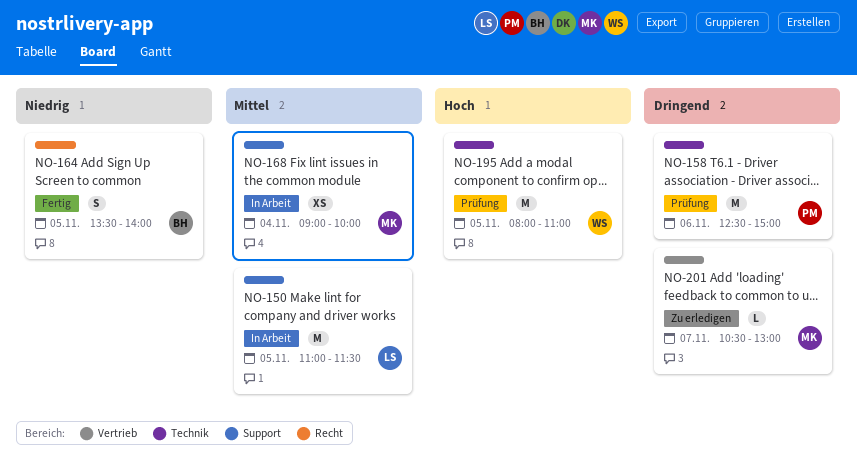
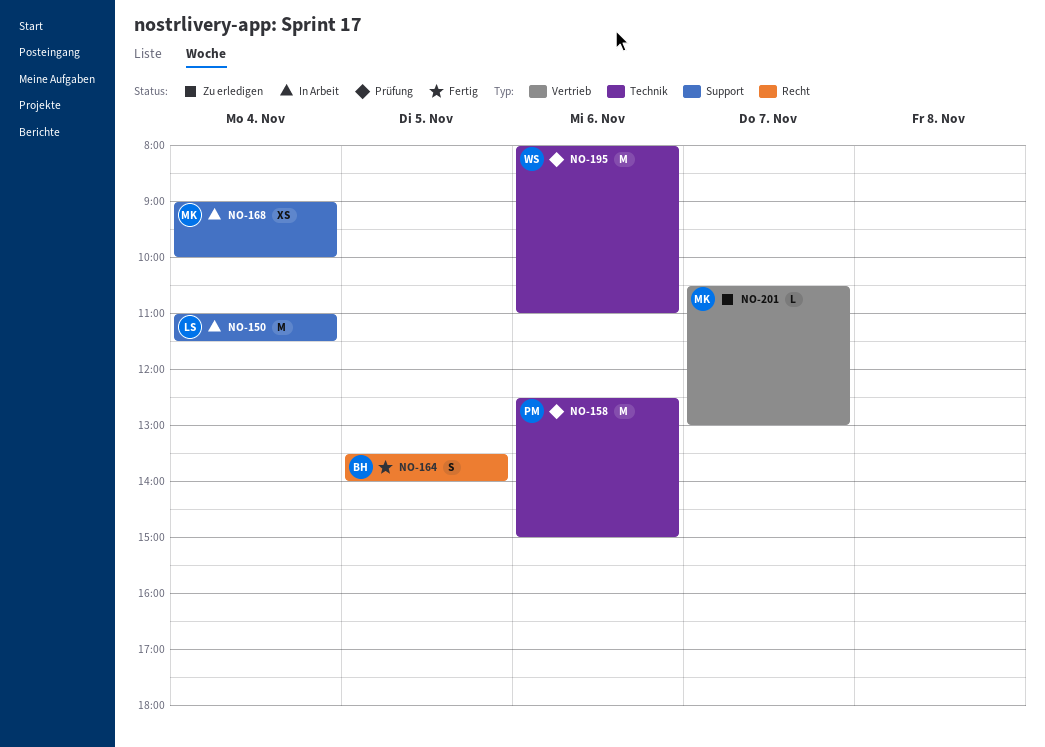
NO-150, day: Nov 5 -> Nov 4
NO-195, day: Nov 5 -> Nov 6

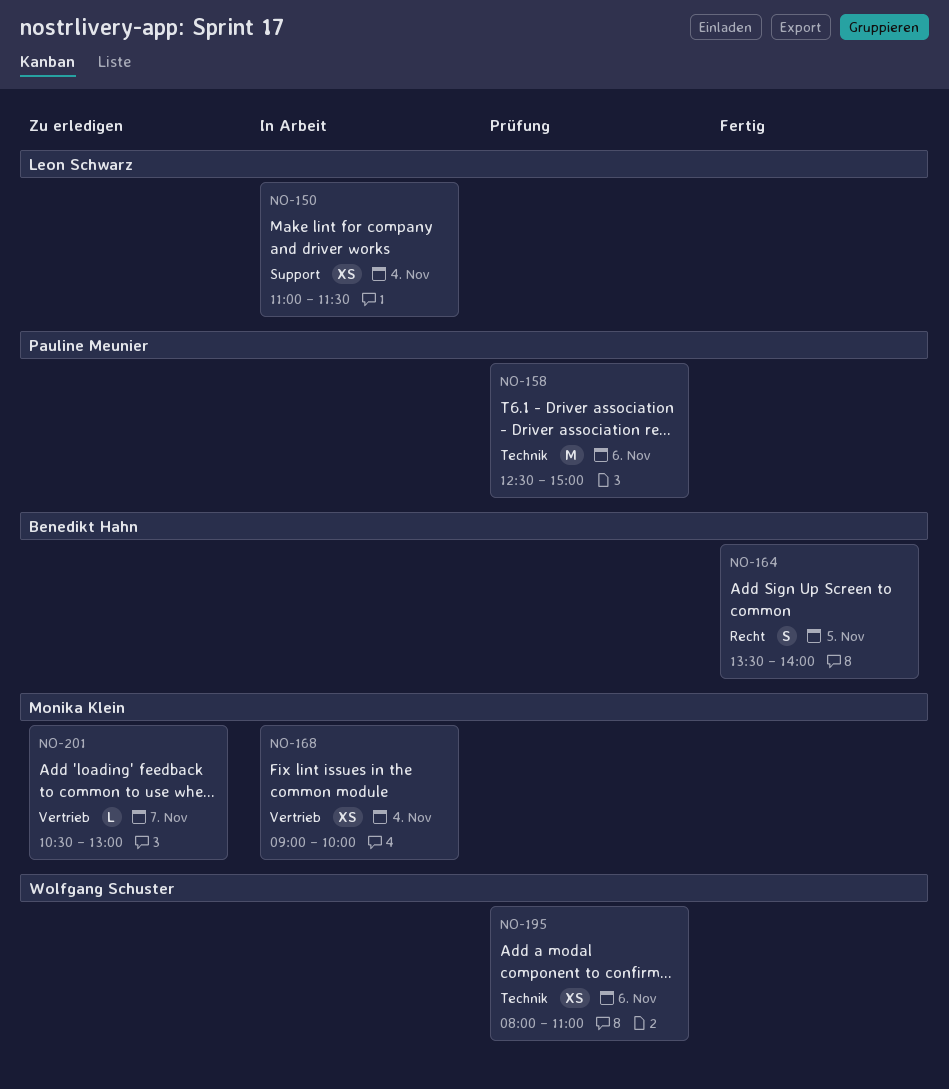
NO-150, estimate: M -> XS
NO-168, label: Support -> Vertrieb
NO-195, estimate: M -> XS

